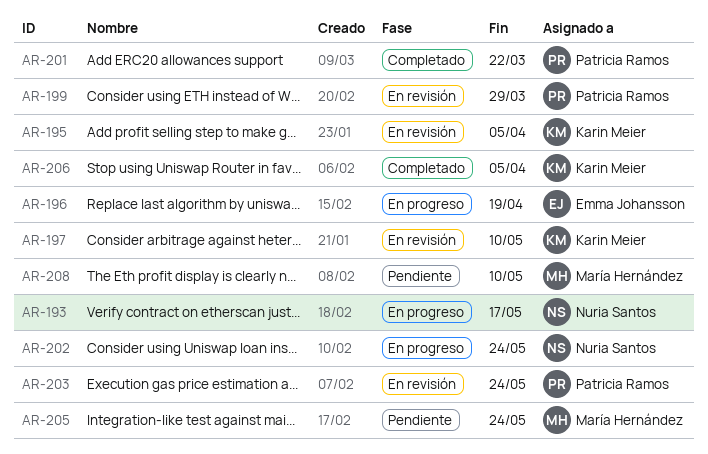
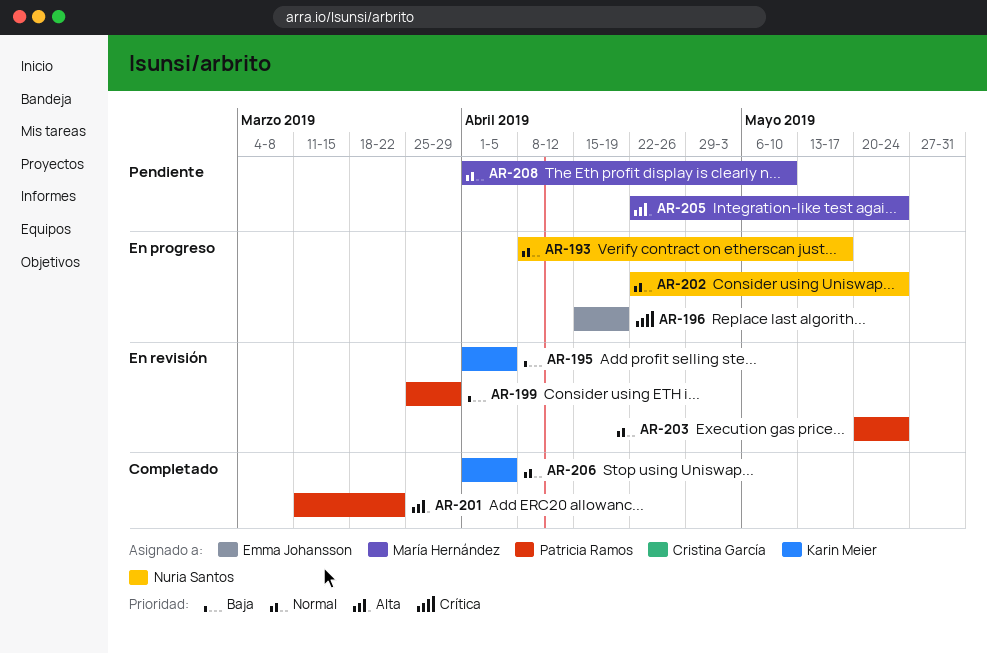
AR-197: present -> none

